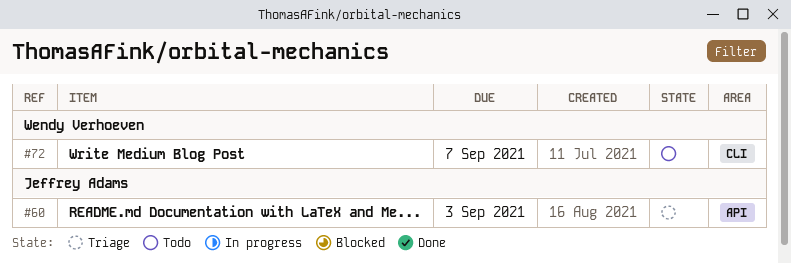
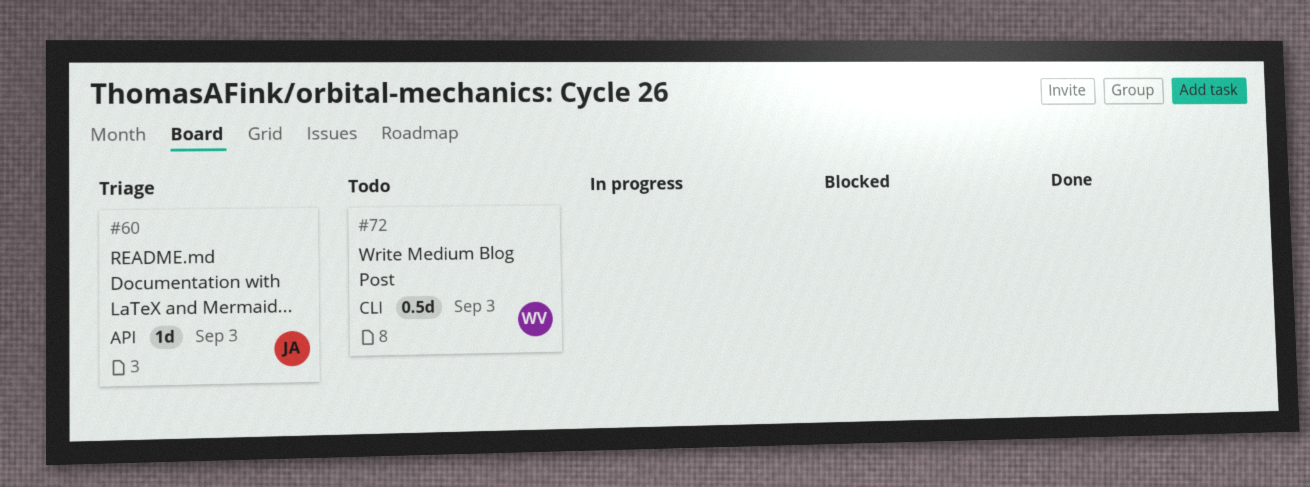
#72, due: Sep 7 -> Sep 3

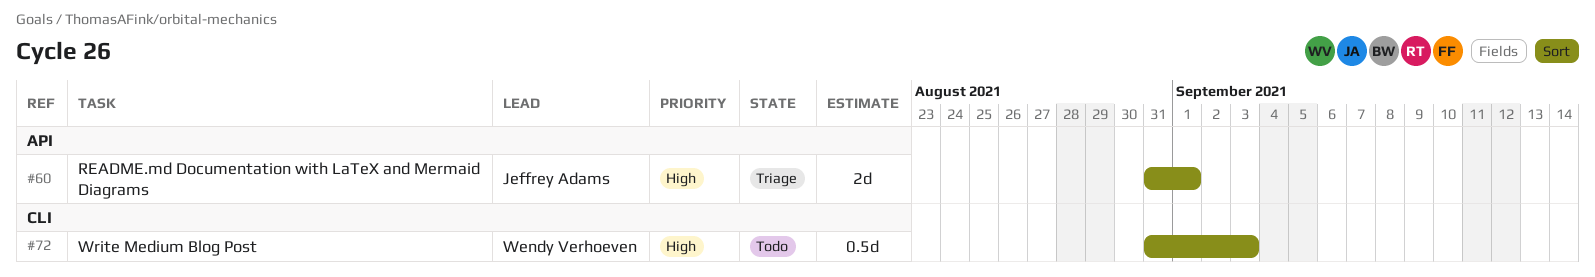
#60, estimate: 1d -> 2d
#60, due: Sep 3 -> Sep 1

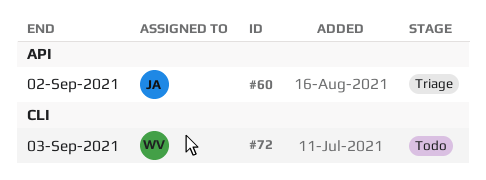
#60, due: Sep 1 -> Sep 2

